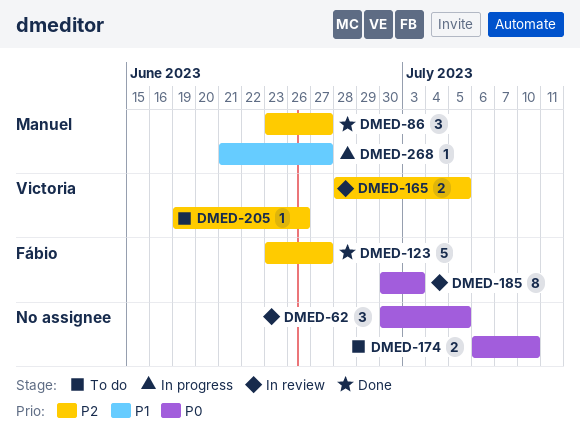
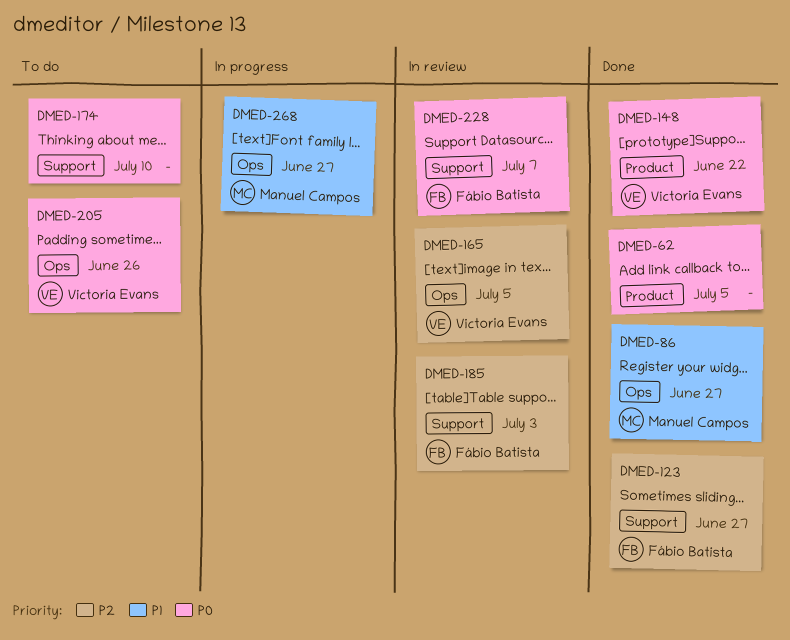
DMED-62, status: In review -> Done
DMED-86, priority: P2 -> P1
DMED-148: none -> present
DMED-185, priority: P0 -> P2
DMED-205, priority: P2 -> P0
DMED-228: none -> present

